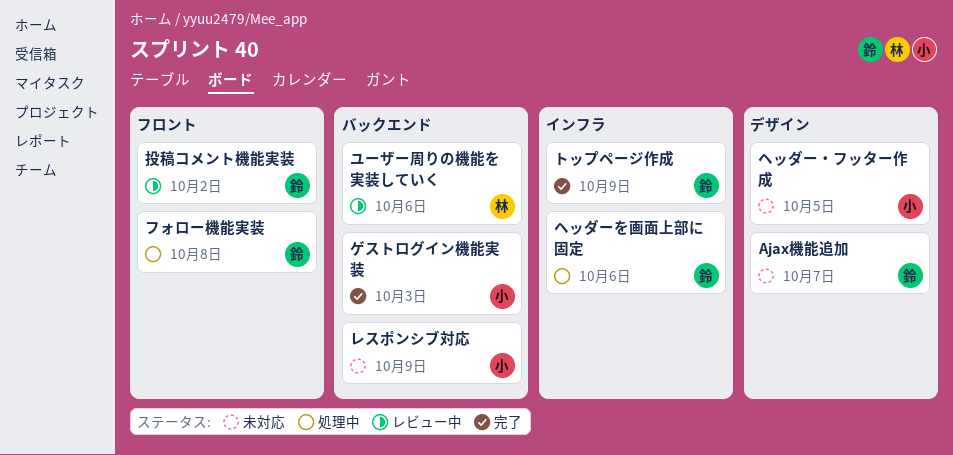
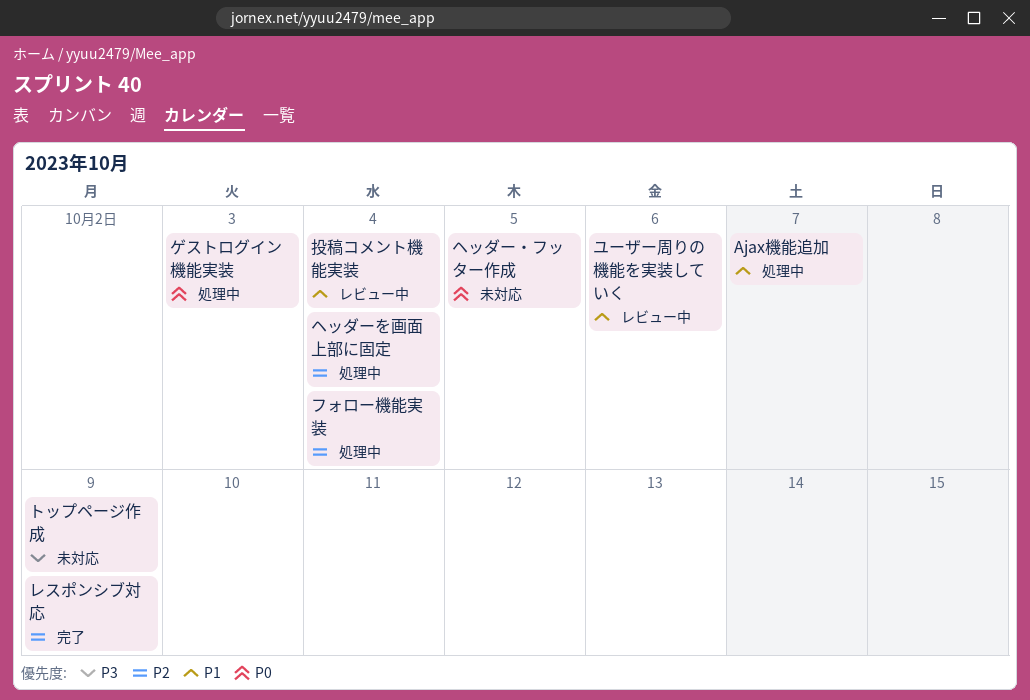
Ajax機能追加, status: 未対応 -> 処理中
ゲストログイン機能実装, status: 完了 -> 処理中
トップページ作成, status: 完了 -> 未対応
フォロー機能実装, due: Oct 8 -> Oct 4
ヘッダーを画面上部に固定, due: Oct 6 -> Oct 4
レスポンシブ対応, status: 未対応 -> 完了
投稿コメント機能実装, due: Oct 2 -> Oct 4

